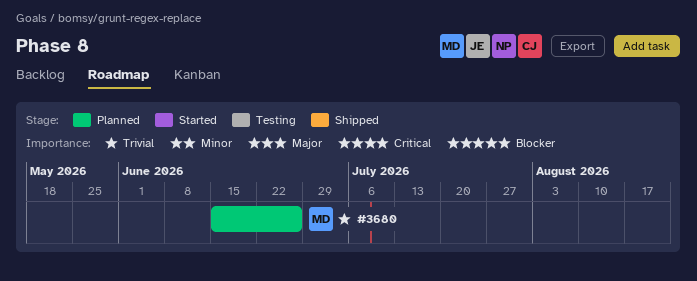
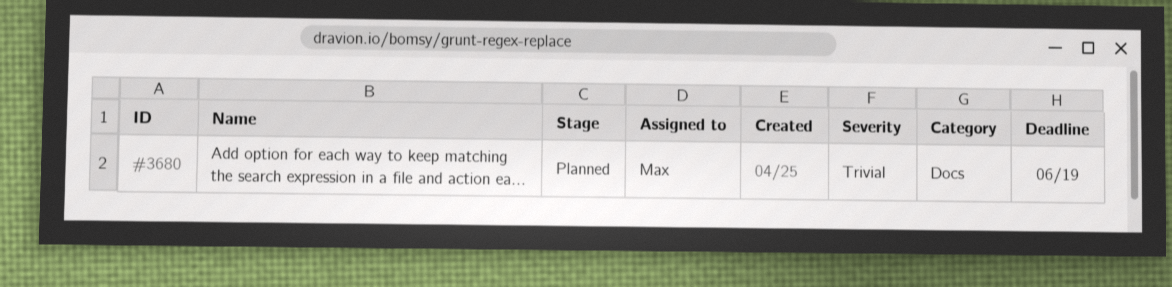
#3680, due: Jun 26 -> Jun 19

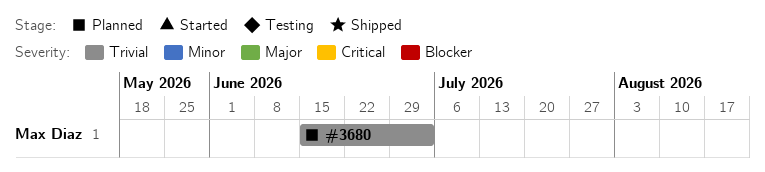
#3680, due: Jun 19 -> Jul 3

